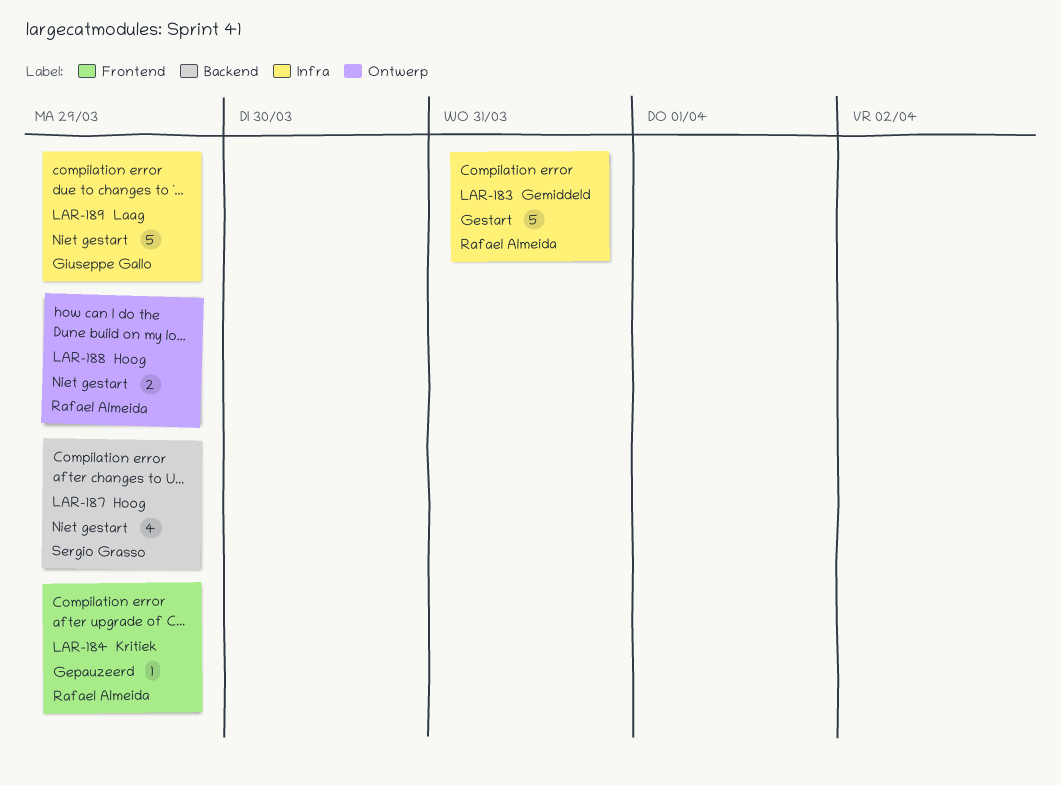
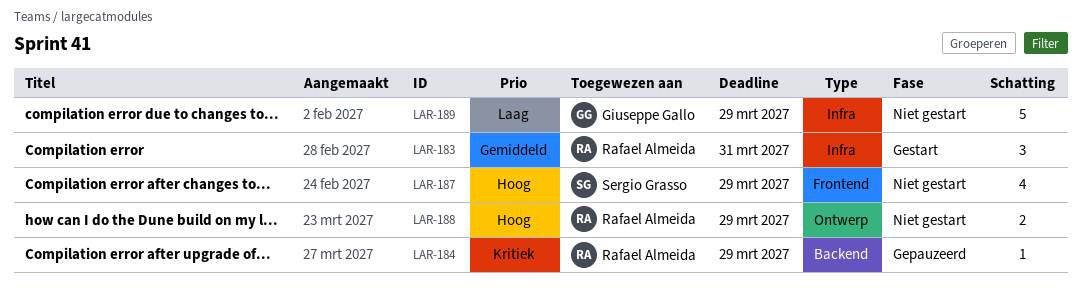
LAR-183, estimate: 5 -> 3
LAR-184, label: Frontend -> Backend
LAR-187, label: Backend -> Frontend

